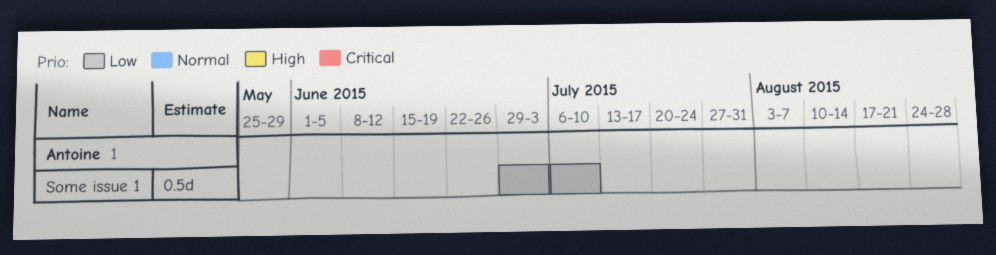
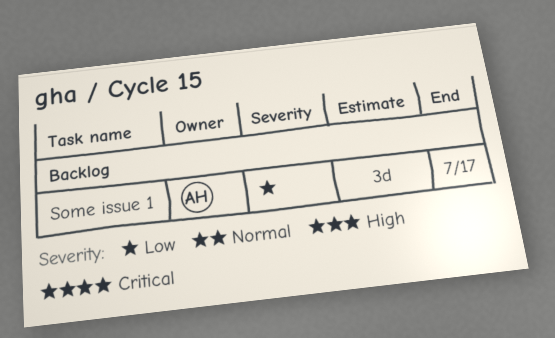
Some issue 1, estimate: 0.5d -> 3d
Some issue 1, due: Jul 10 -> Jul 17

